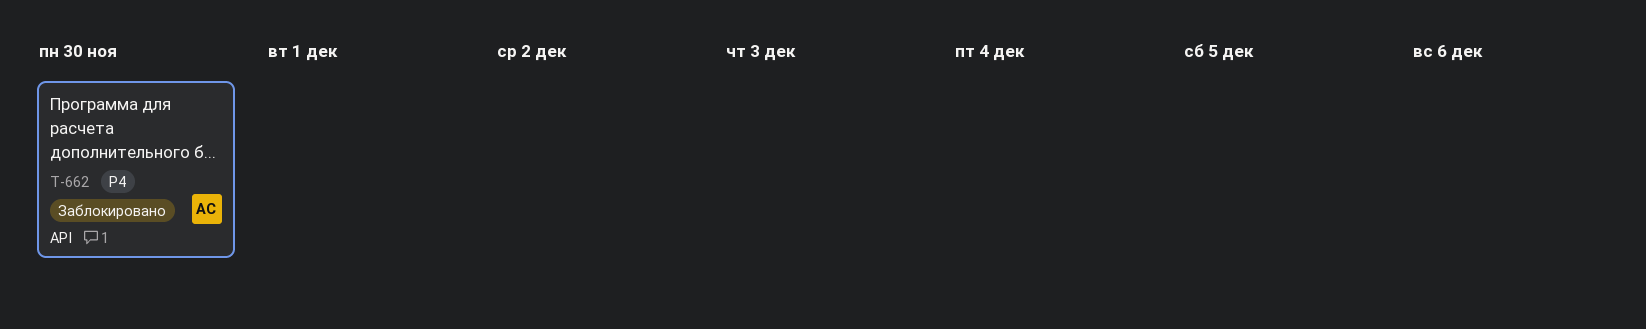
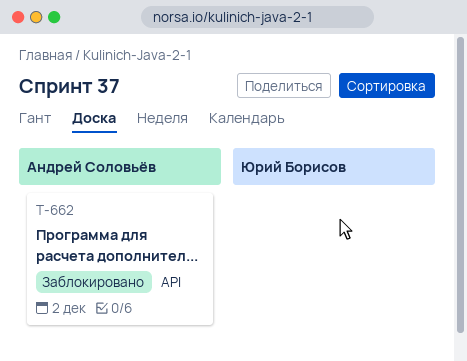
T-662, due: Nov 30 -> Dec 2

